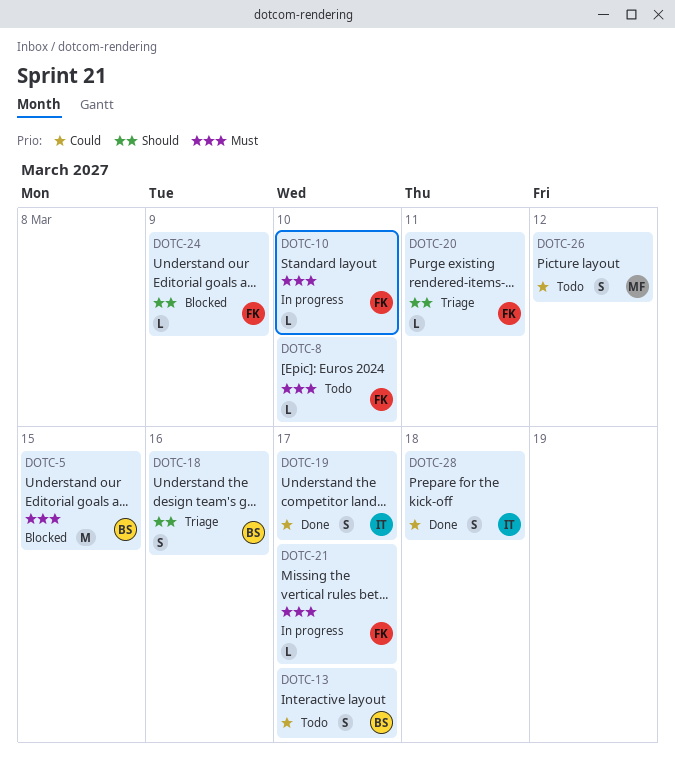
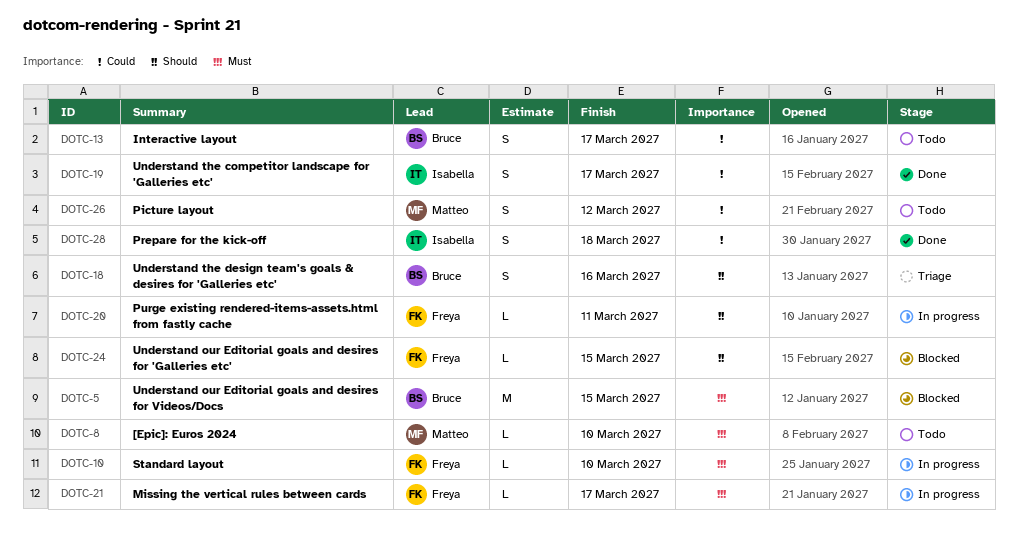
DOTC-8, owner: Freya -> Matteo
DOTC-20, status: Triage -> In progress
DOTC-24, due: Mar 9 -> Mar 15

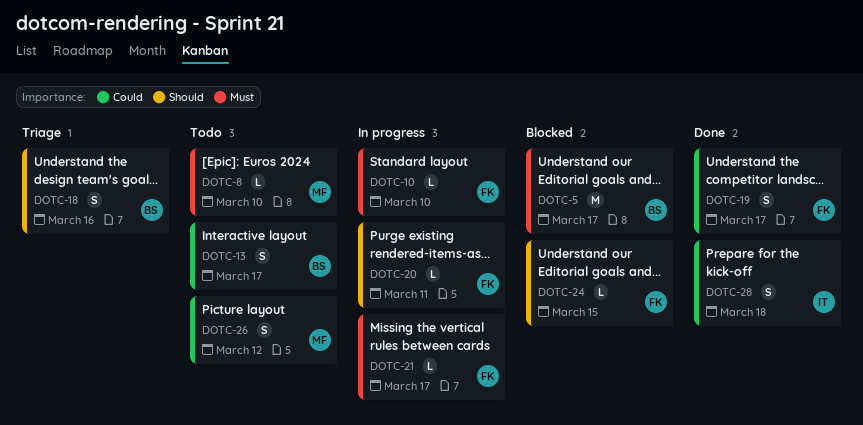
DOTC-5, due: Mar 15 -> Mar 17
DOTC-19, owner: Isabella -> Freya

